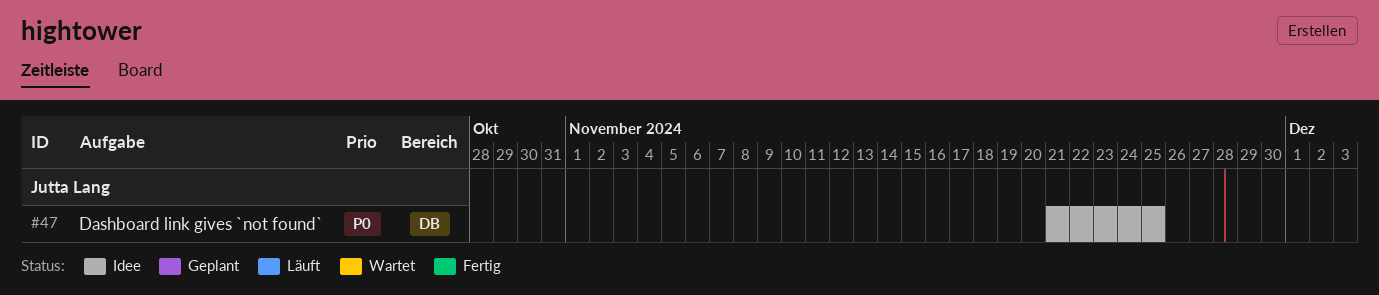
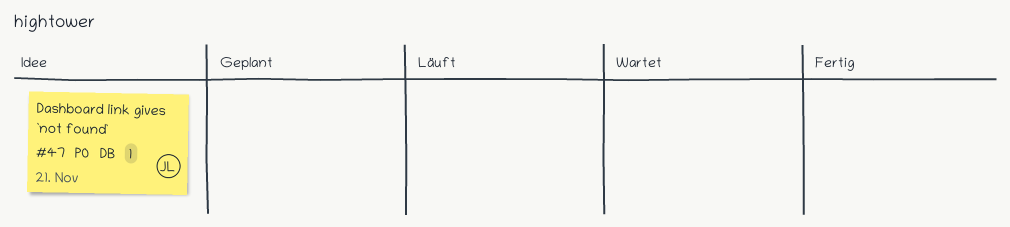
#47, due: Nov 25 -> Nov 21

